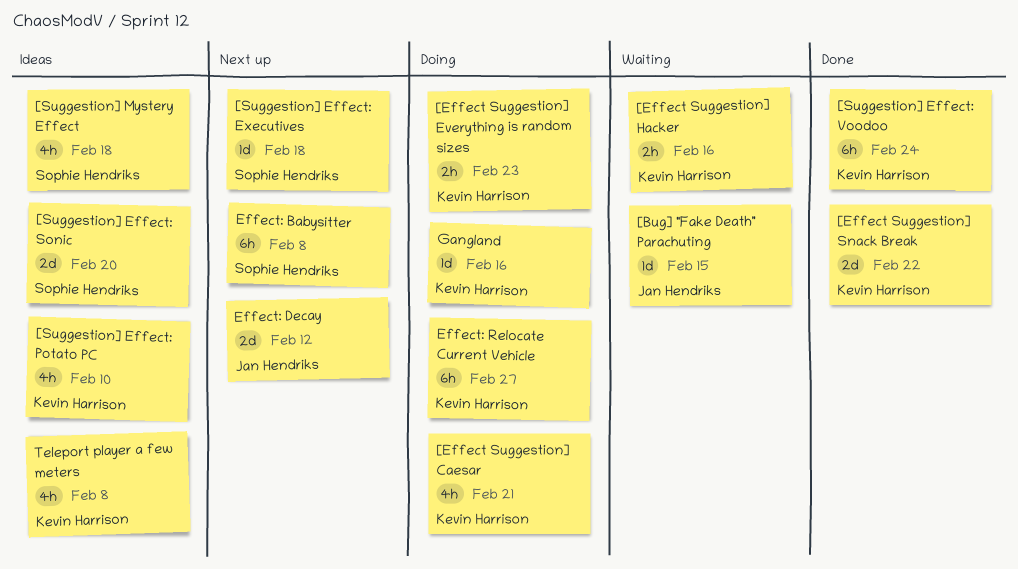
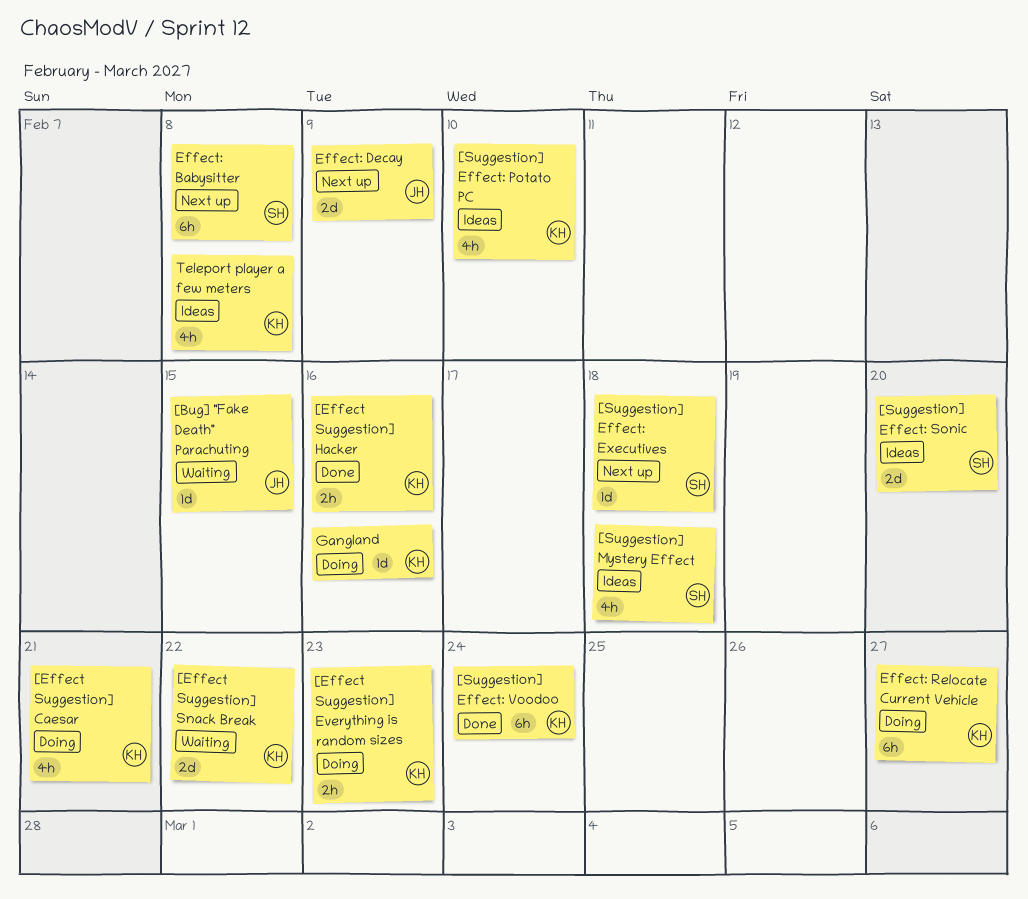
[Effect Suggestion] Hacker, status: Waiting -> Done
[Effect Suggestion] Snack Break, status: Done -> Waiting
Effect: Decay, due: Feb 12 -> Feb 9

